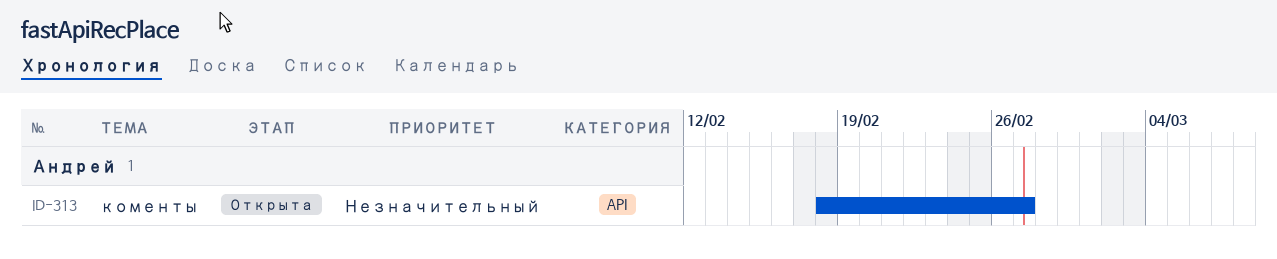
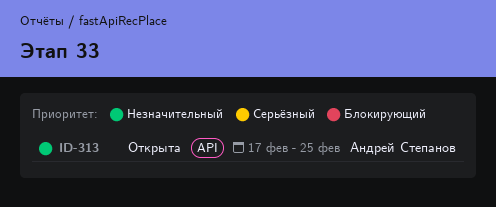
ID-313, start: Feb 18 -> Feb 17
ID-313, due: Feb 27 -> Feb 25

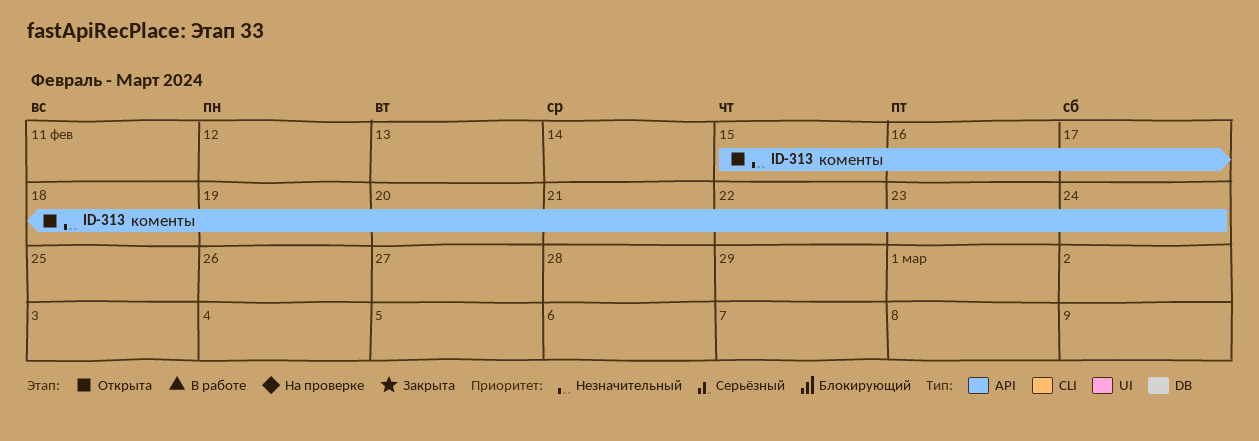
ID-313, start: Feb 17 -> Feb 15
ID-313, due: Feb 25 -> Feb 24

